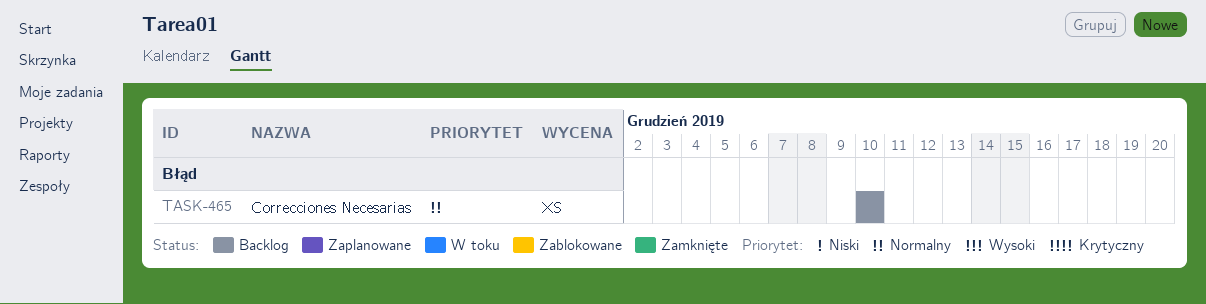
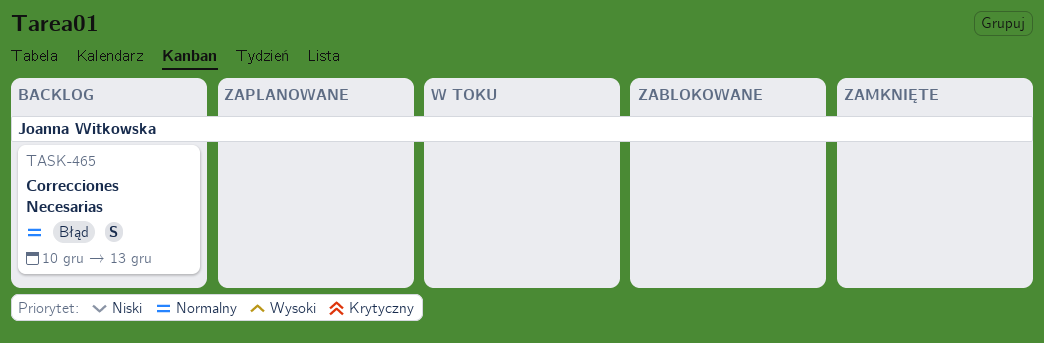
TASK-465, estimate: XS -> S
TASK-465, due: Dec 10 -> Dec 13

